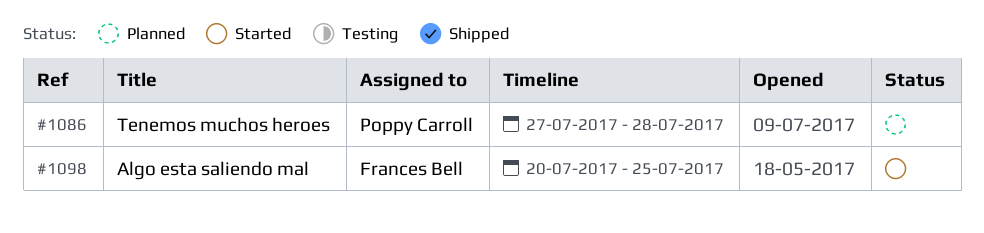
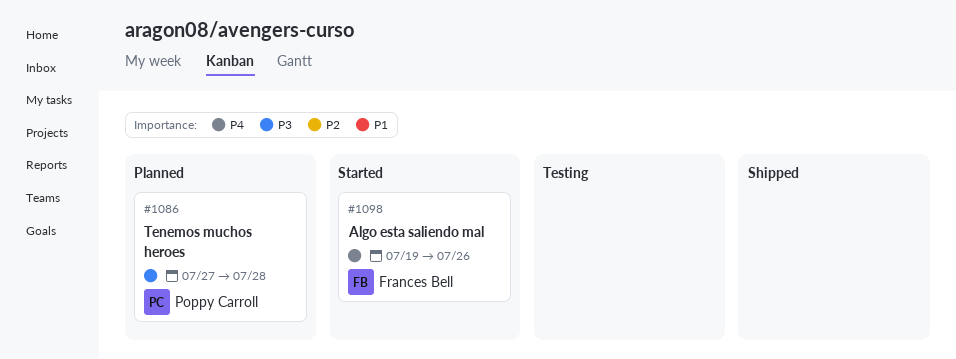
#1098, start: Jul 20 -> Jul 19
#1098, due: Jul 25 -> Jul 26

